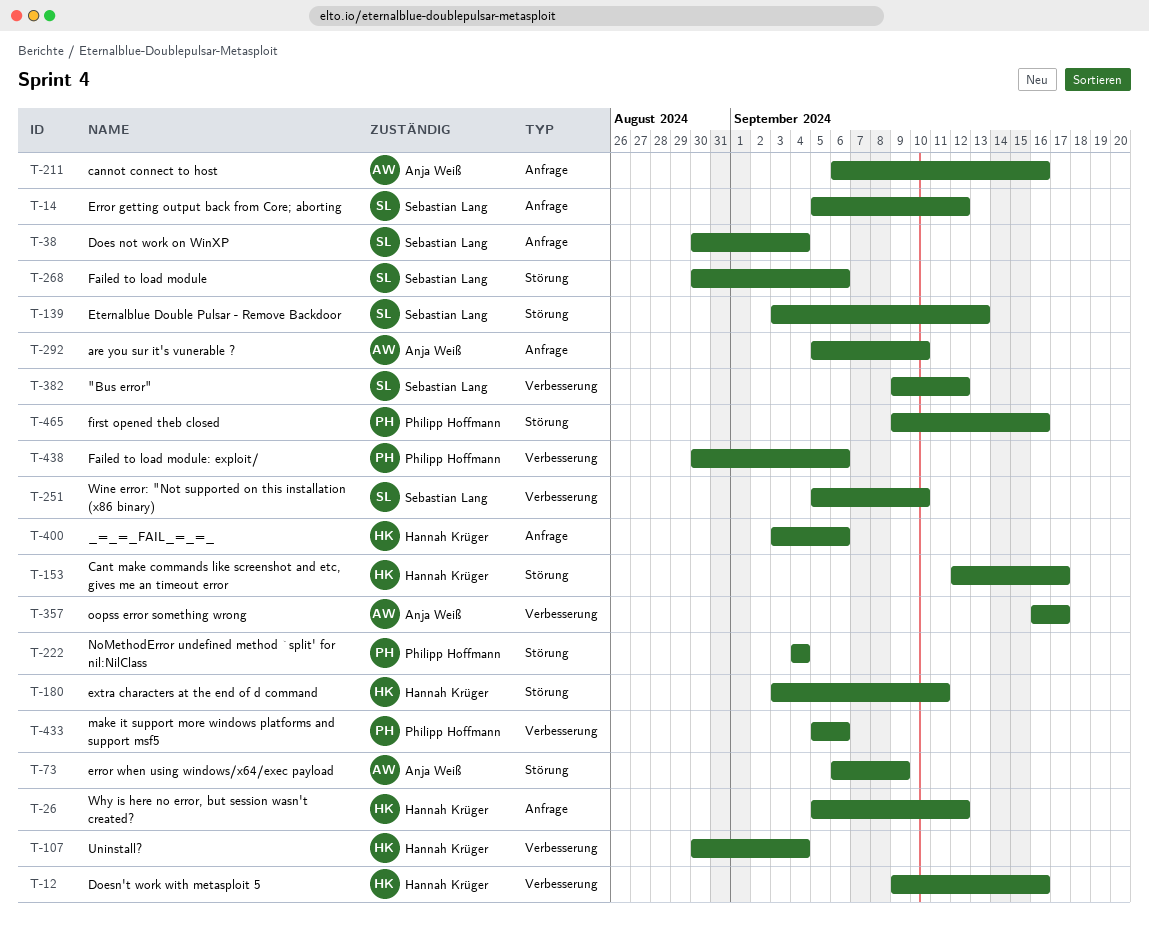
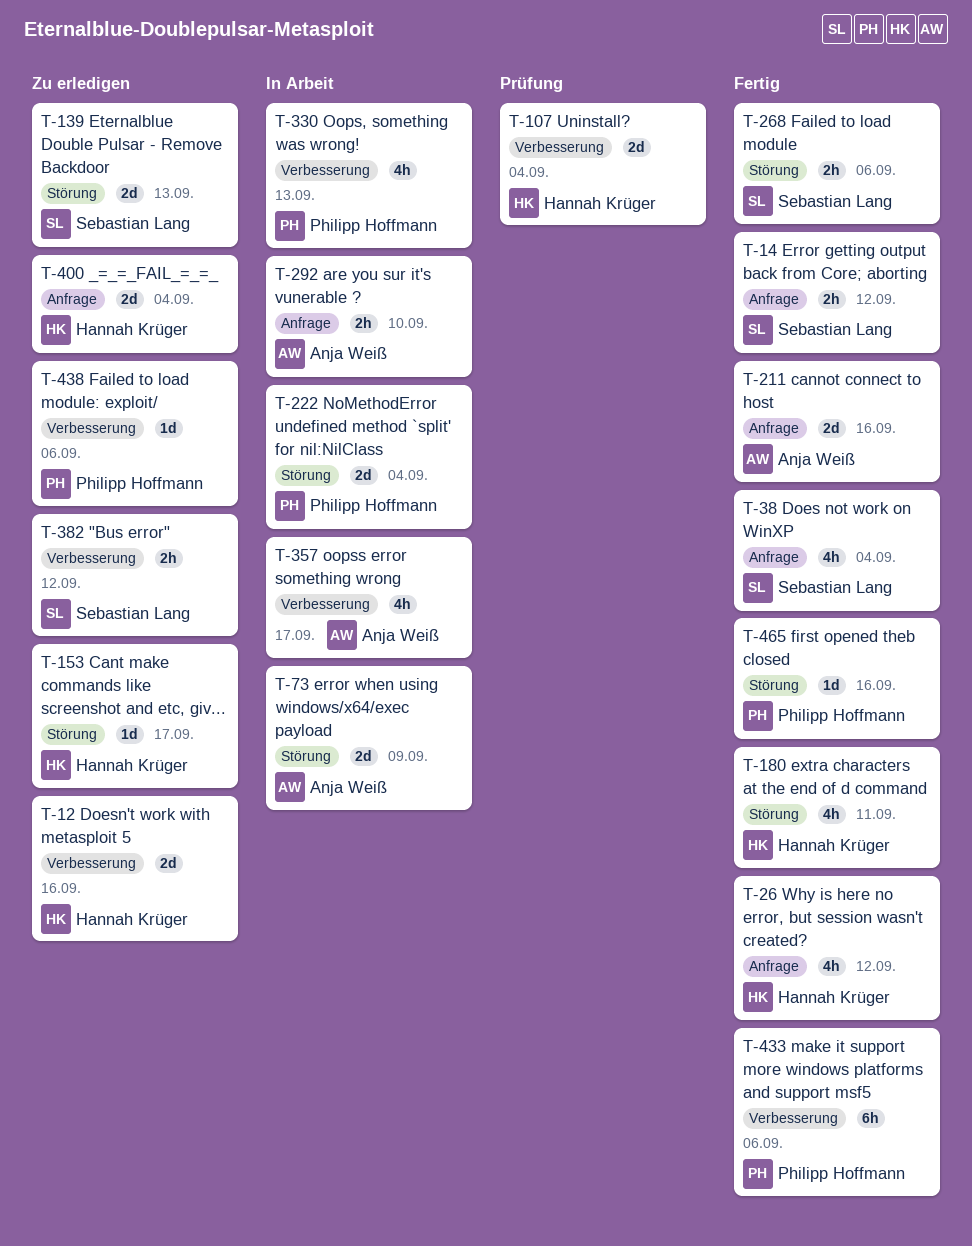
T-251: present -> none
T-330: none -> present
T-400, due: Sep 6 -> Sep 4

